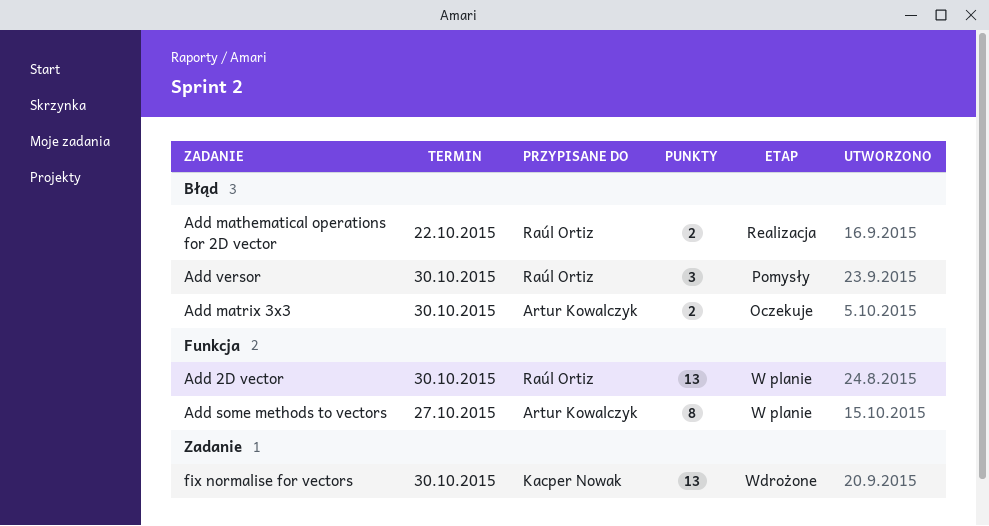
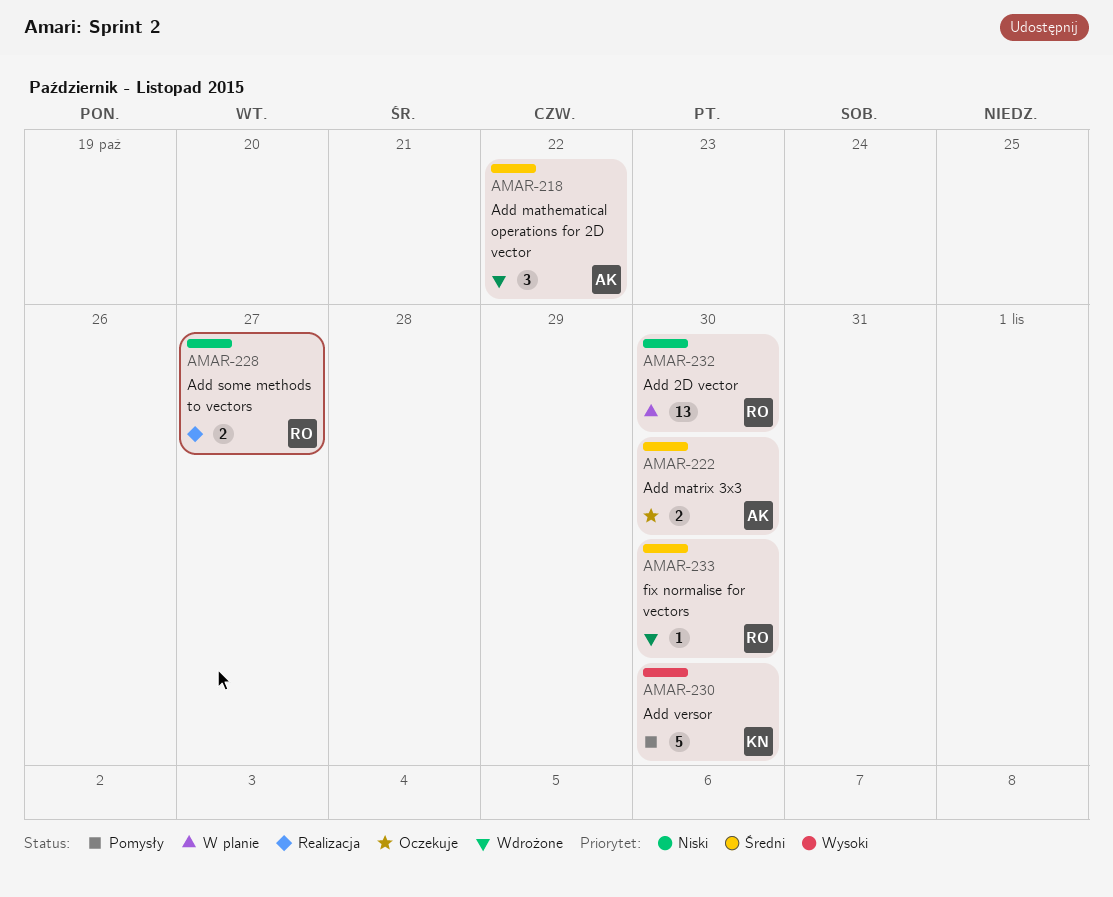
Add mathematical operations for 2D vector, status: Realizacja -> Wdrożone
Add mathematical operations for 2D vector, owner: Raúl Ortiz -> Artur Kowalczyk
Add mathematical operations for 2D vector, estimate: 2 -> 3
Add some methods to vectors, status: W planie -> Realizacja
Add some methods to vectors, owner: Artur Kowalczyk -> Raúl Ortiz
Add some methods to vectors, estimate: 8 -> 2
Add versor, owner: Raúl Ortiz -> Kacper Nowak
Add versor, estimate: 3 -> 5
fix normalise for vectors, owner: Kacper Nowak -> Raúl Ortiz
fix normalise for vectors, estimate: 13 -> 1

